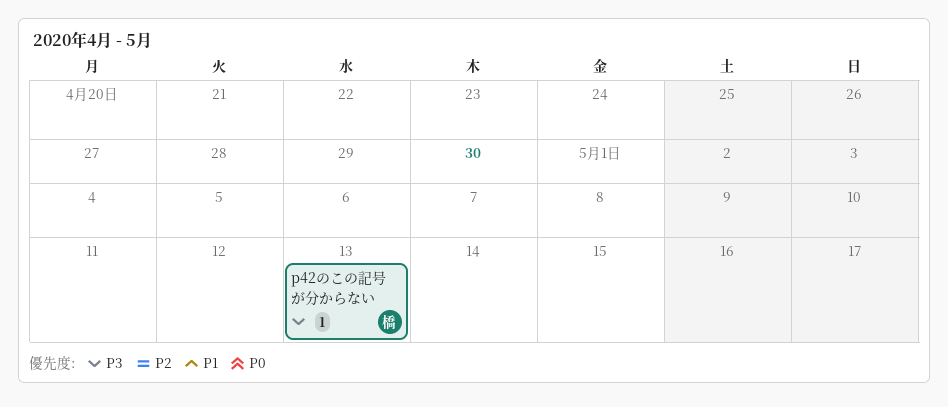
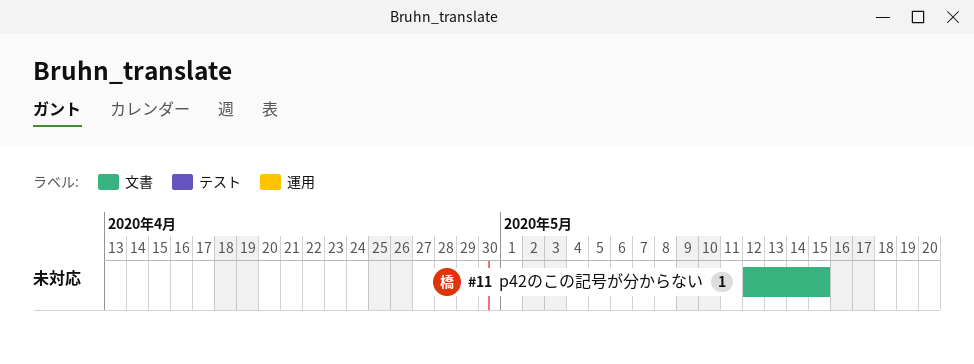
p42のこの記号が分からない, due: May 13 -> May 15

